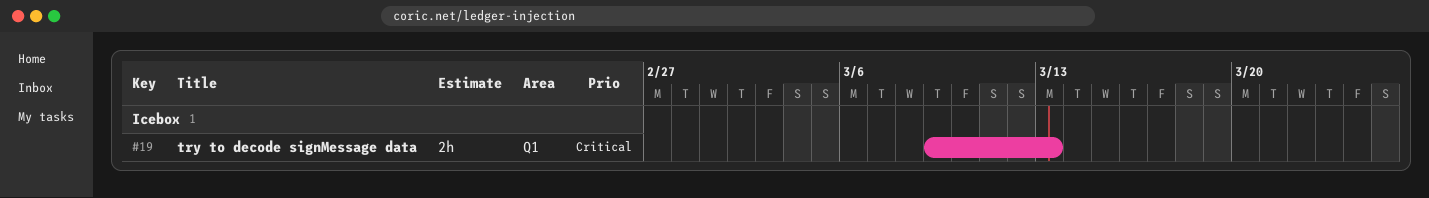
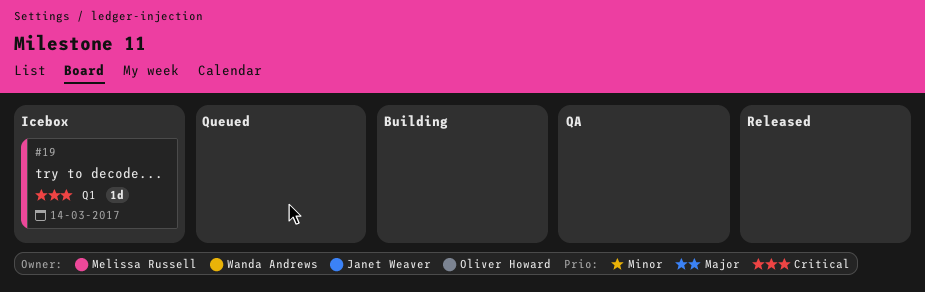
#19, estimate: 2h -> 1d
#19, due: Mar 13 -> Mar 14

